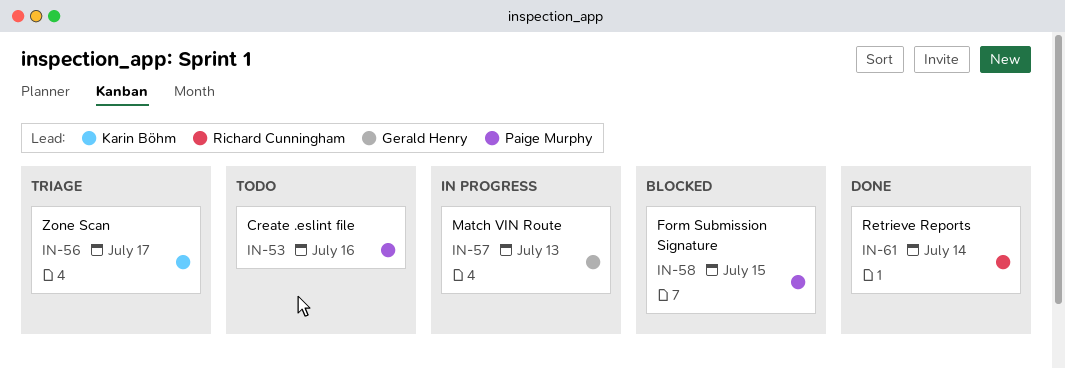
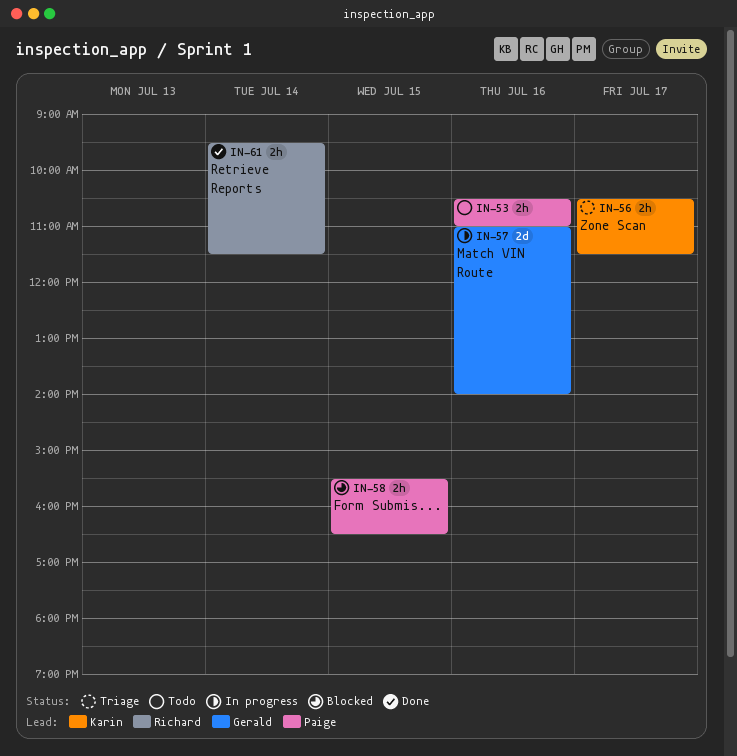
IN-57, day: Jul 13 -> Jul 16

